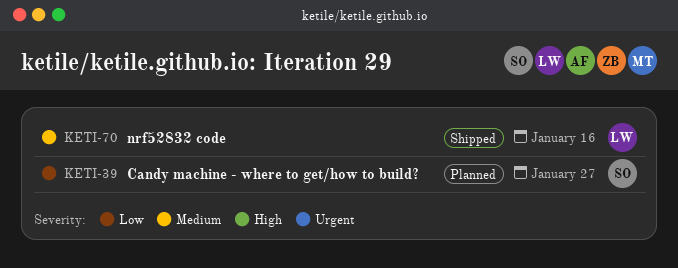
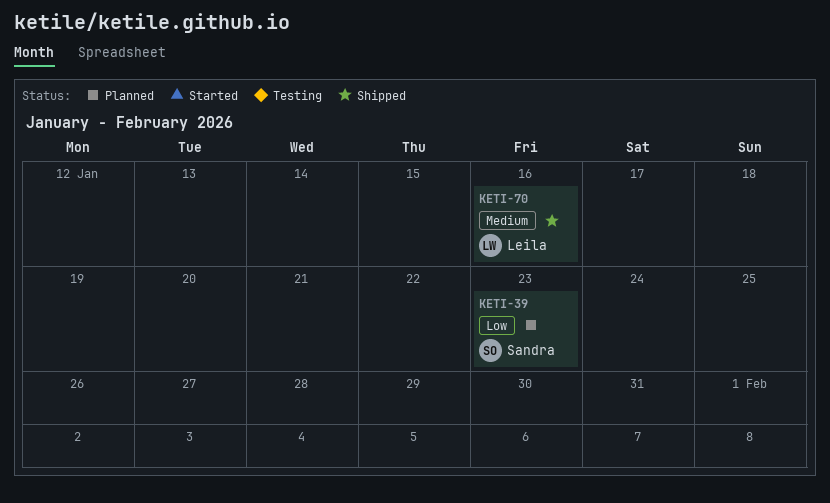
KETI-39, due: Jan 27 -> Jan 23

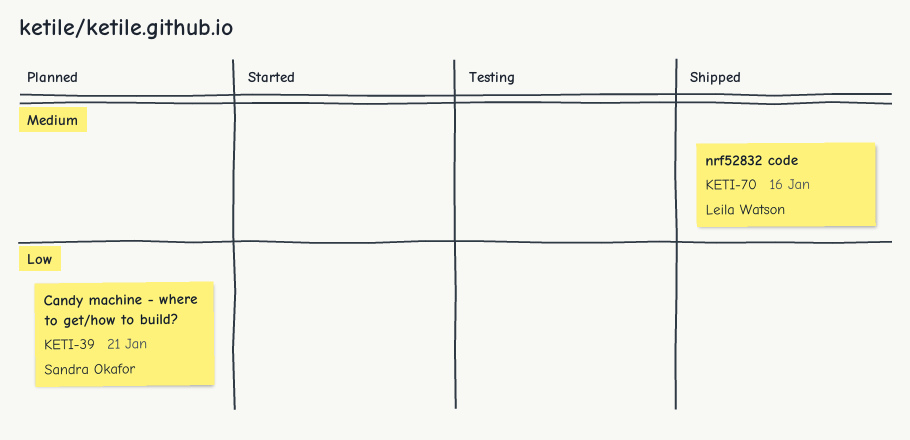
KETI-39, due: Jan 23 -> Jan 21

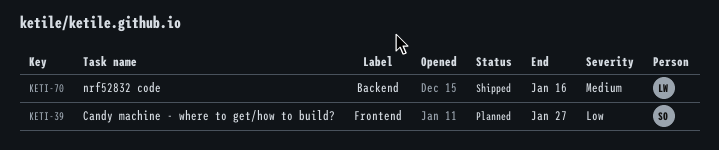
KETI-39, due: Jan 21 -> Jan 27

